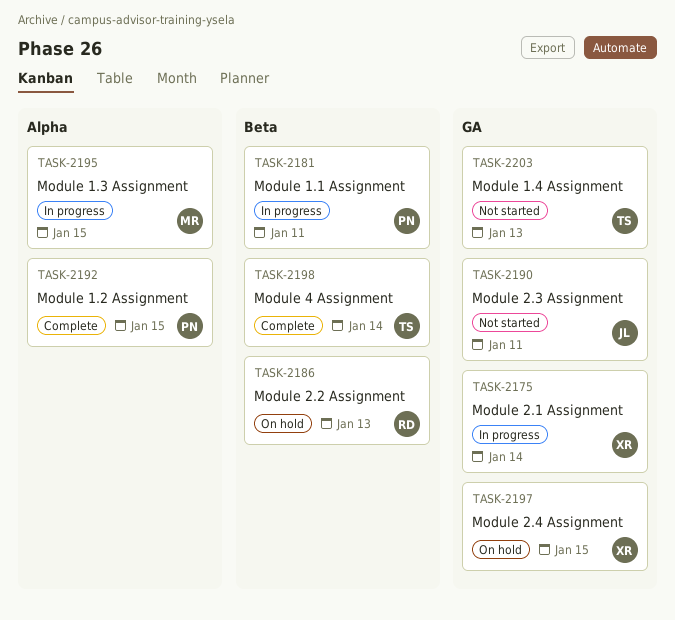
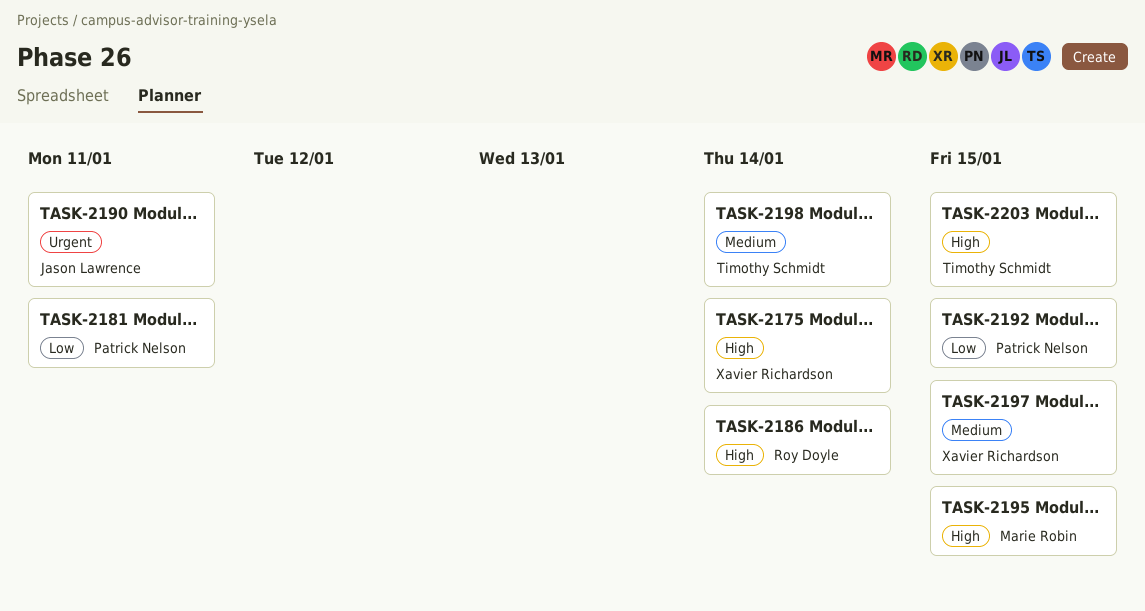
TASK-2186, due: Jan 13 -> Jan 14
TASK-2203, due: Jan 13 -> Jan 15

